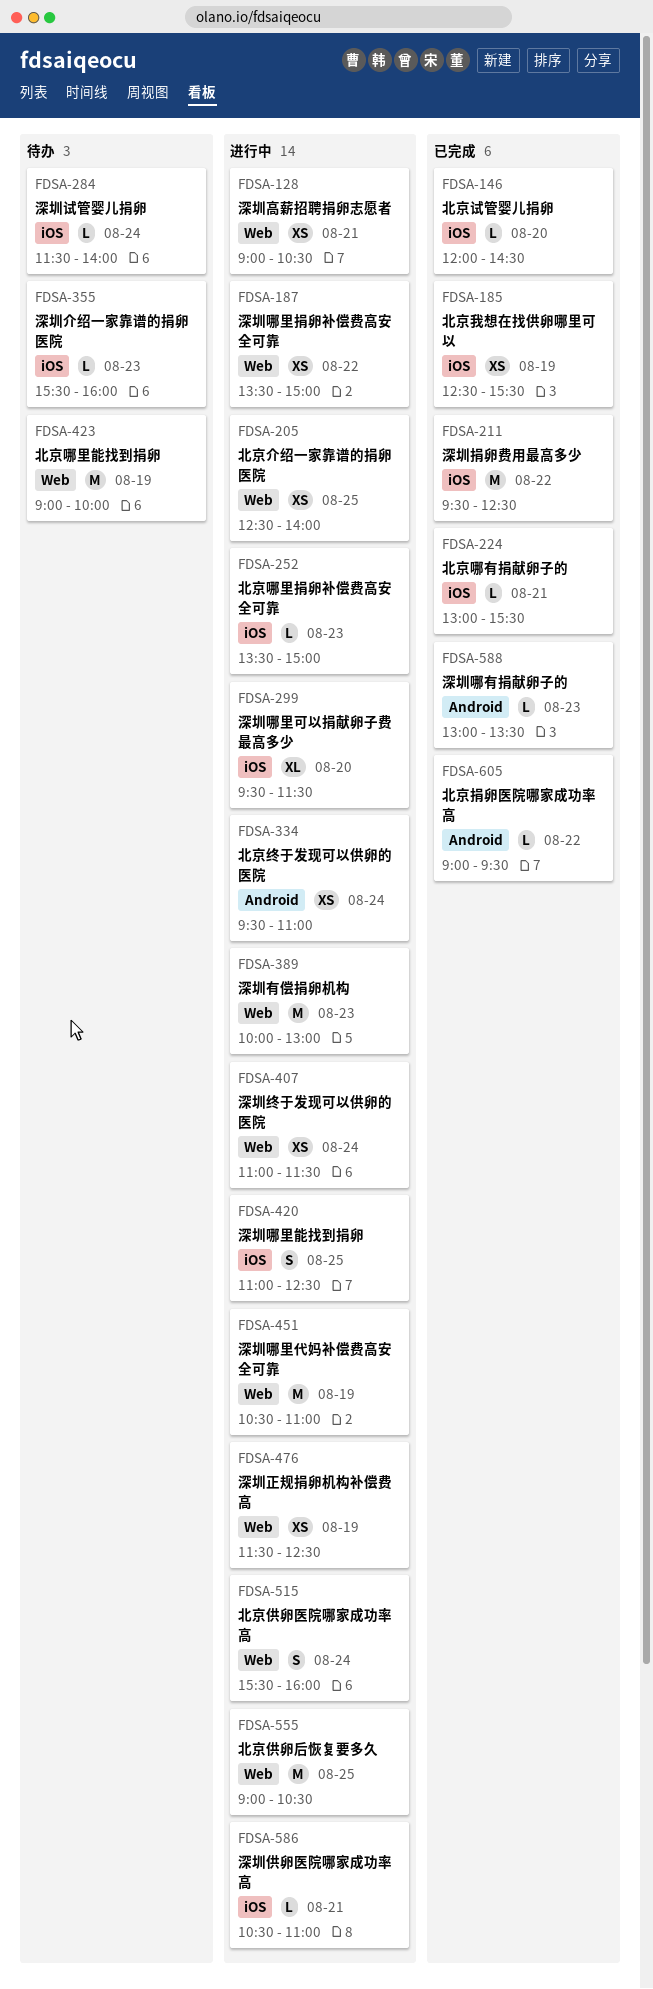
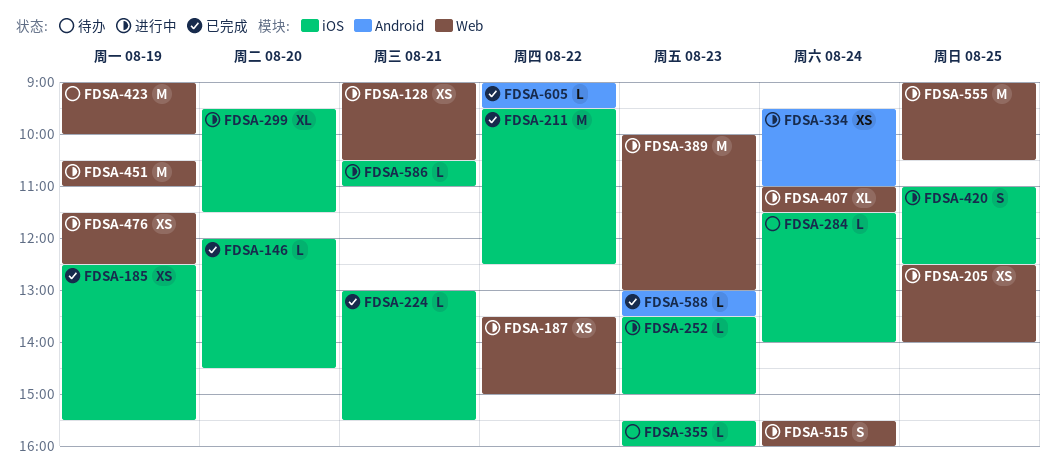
FDSA-407, estimate: XS -> XL

